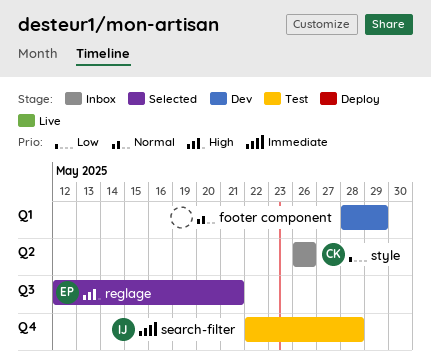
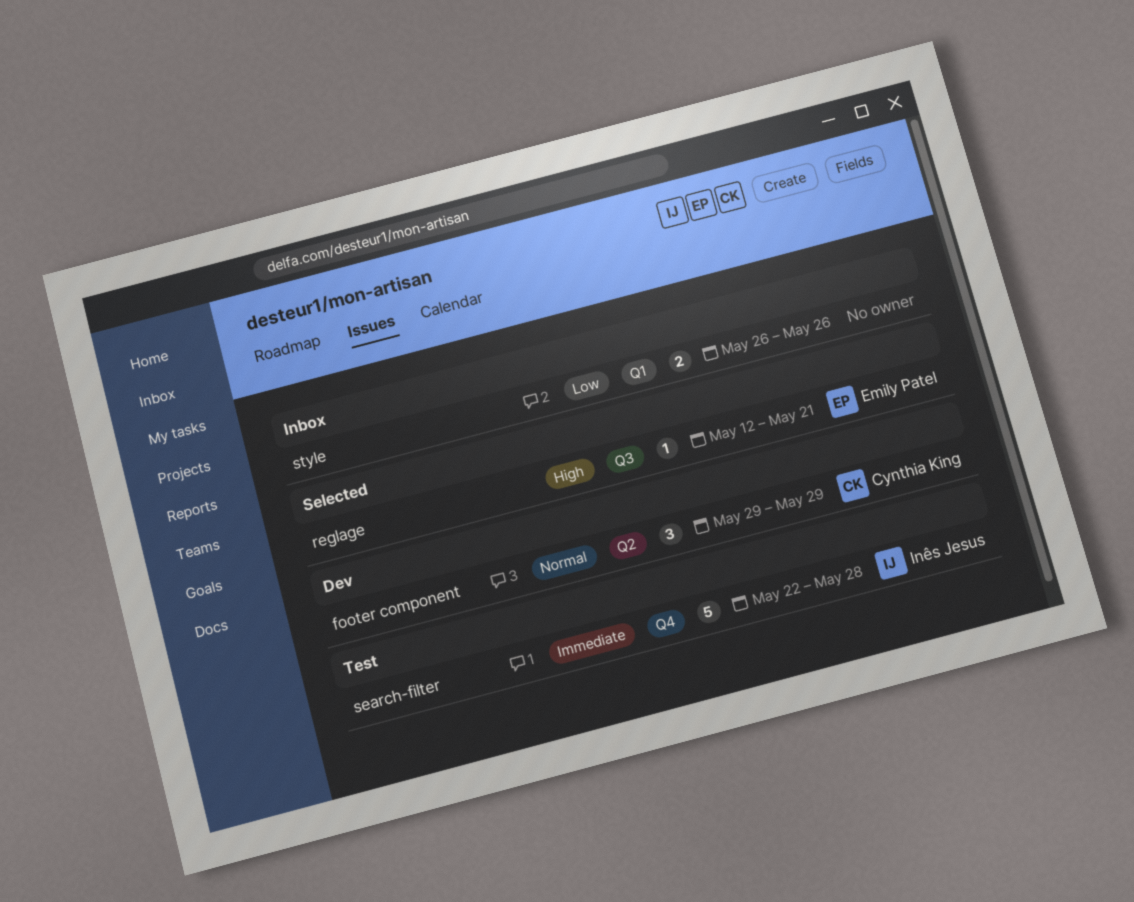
footer component, owner: none -> Cynthia King
footer component, label: Q1 -> Q2
footer component, start: May 28 -> May 29
style, owner: Cynthia King -> none
style, label: Q2 -> Q1

